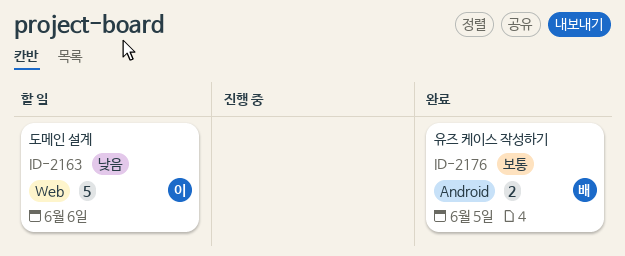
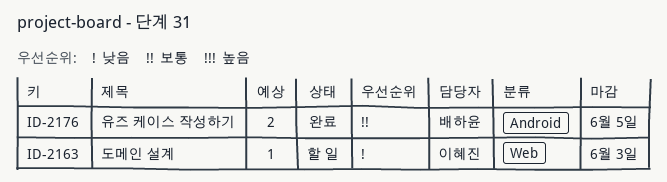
ID-2163, estimate: 5 -> 1
ID-2163, due: Jun 6 -> Jun 3

